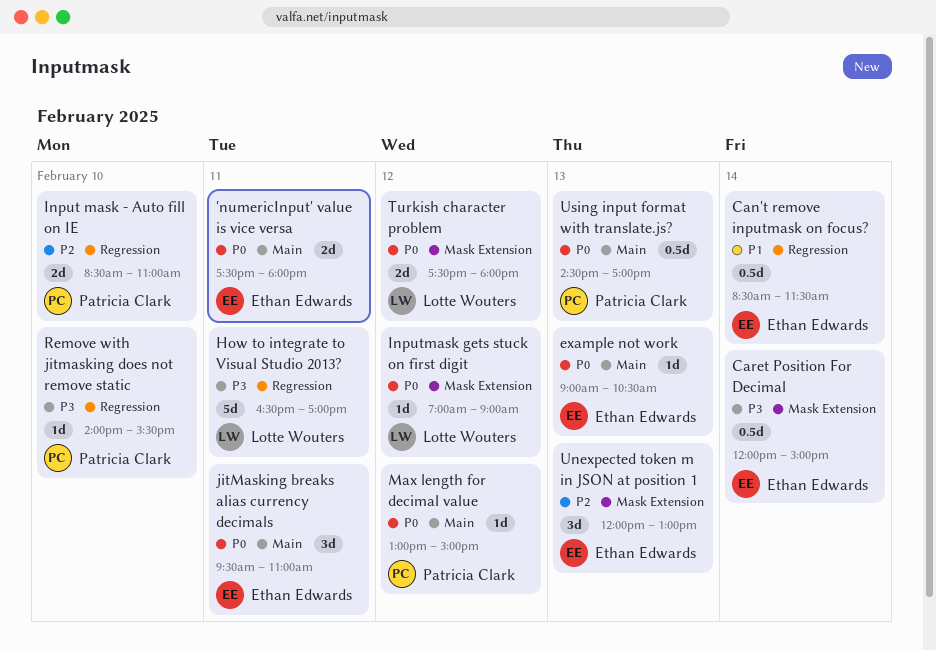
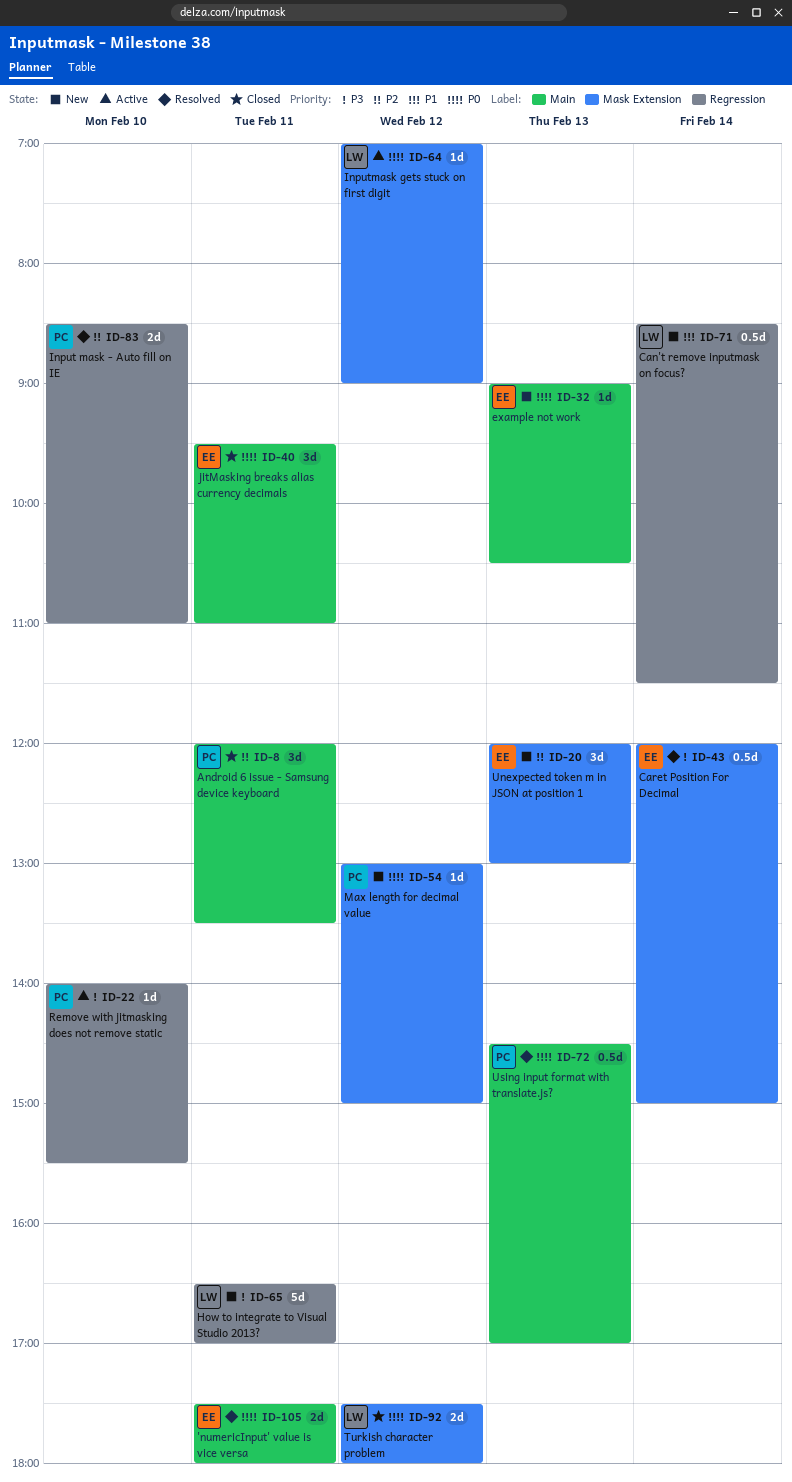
Android 6 issue - Samsung device keyboard: none -> present
Can't remove inputmask on focus?, owner: Ethan Edwards -> Lotte Wouters
Max length for decimal value, label: Main -> Mask Extension

